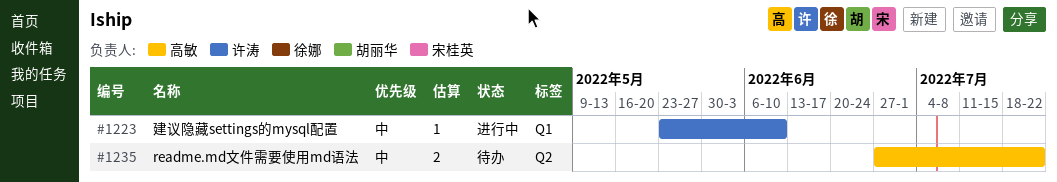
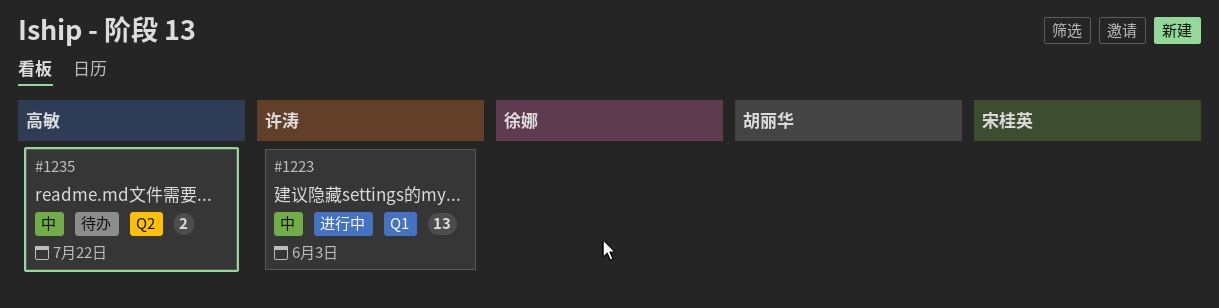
#1223, estimate: 1 -> 13
#1223, due: Jun 10 -> Jun 3

